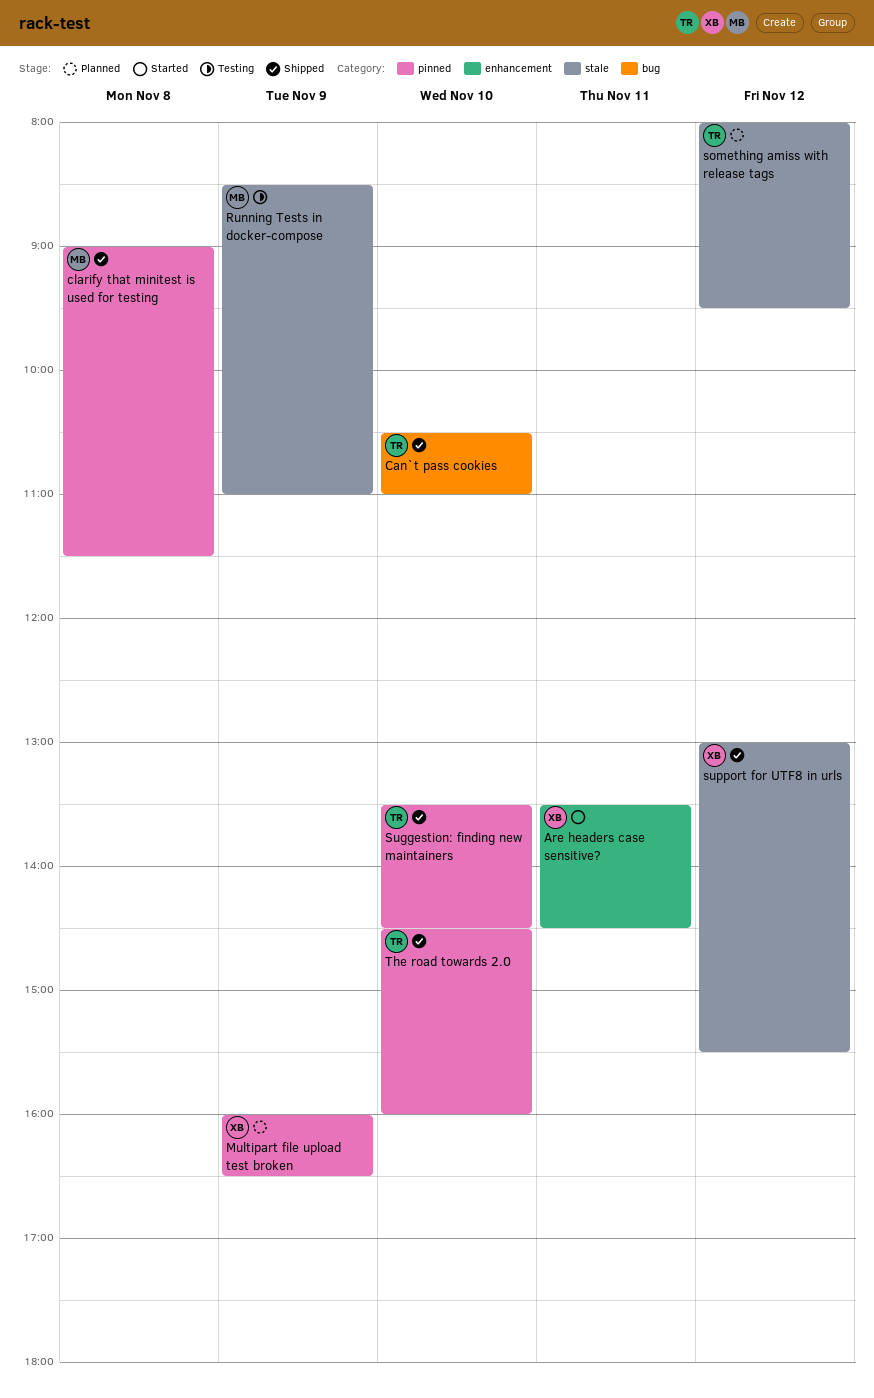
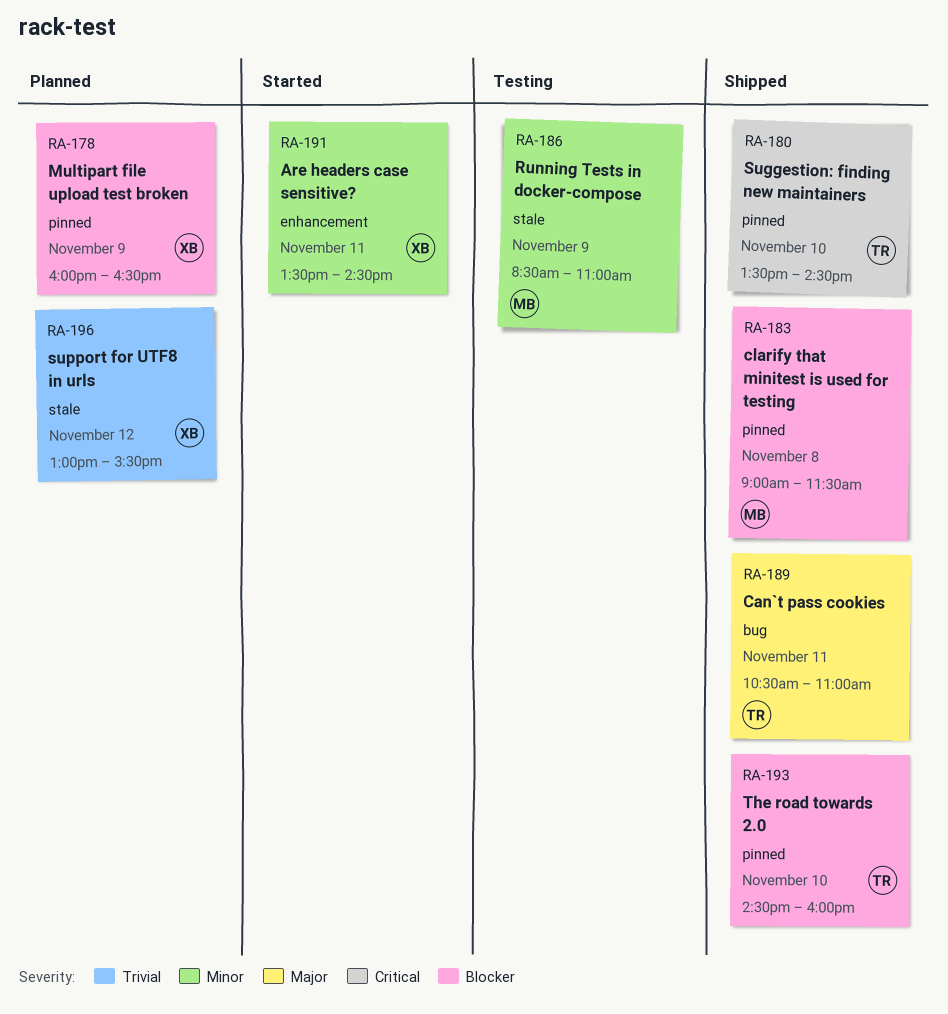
something amiss with release tags: present -> none
support for UTF8 in urls, status: Shipped -> Planned
Сan`t pass cookies, day: Nov 10 -> Nov 11

